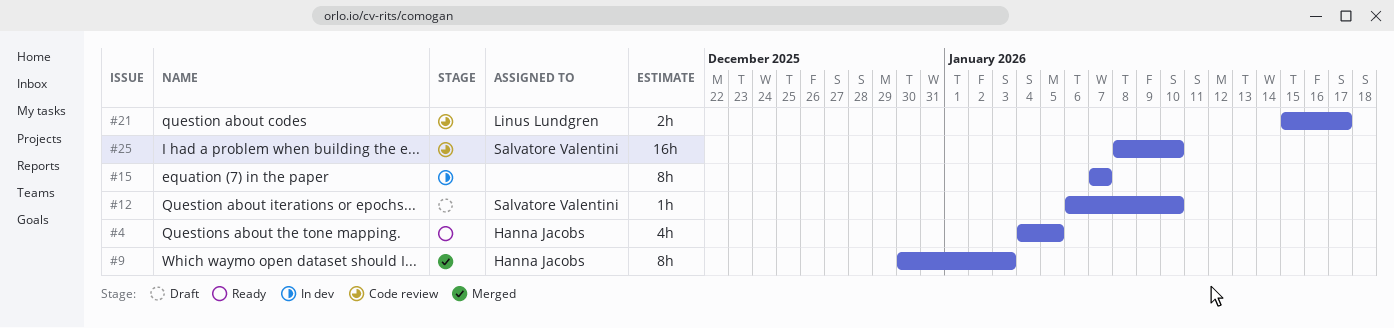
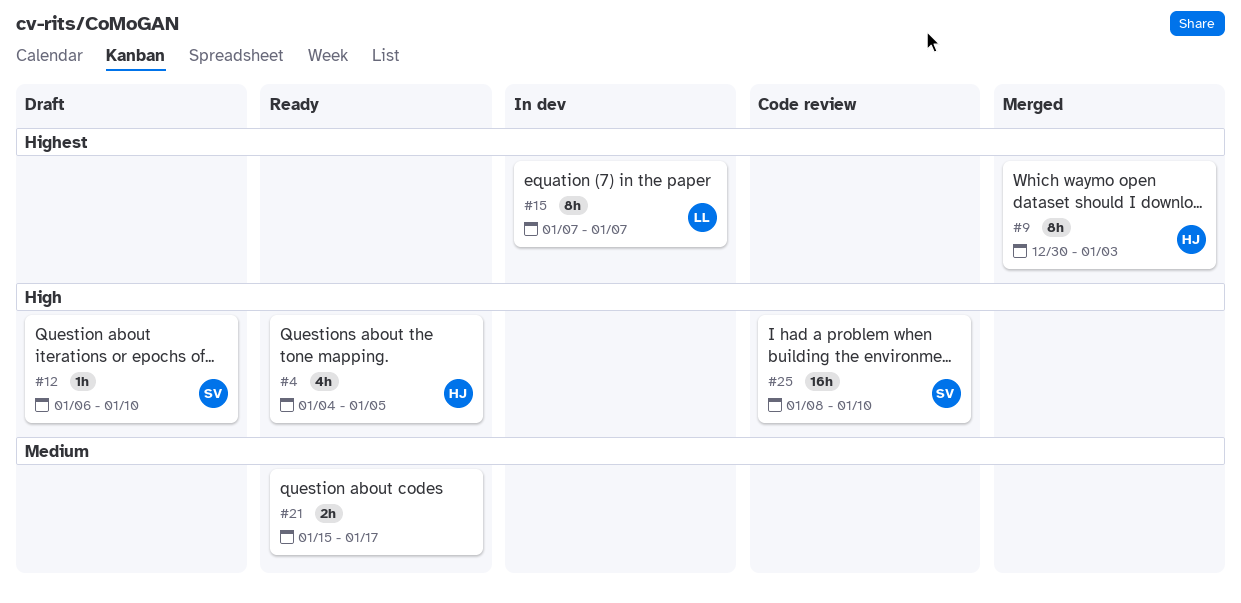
#15, owner: none -> Linus Lundgren
#21, status: Code review -> Ready
#21, owner: Linus Lundgren -> none

